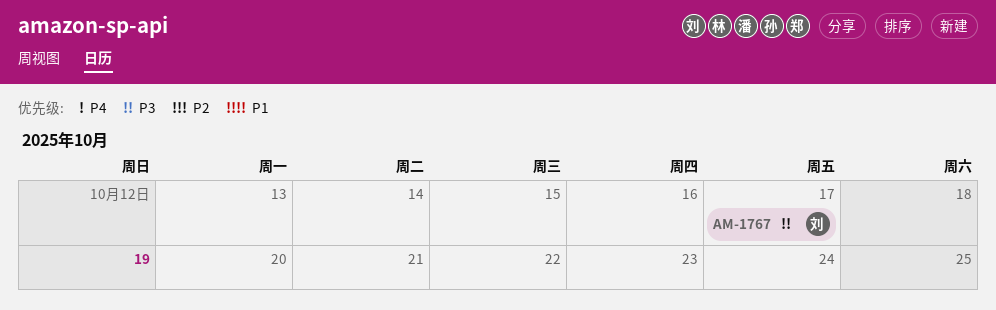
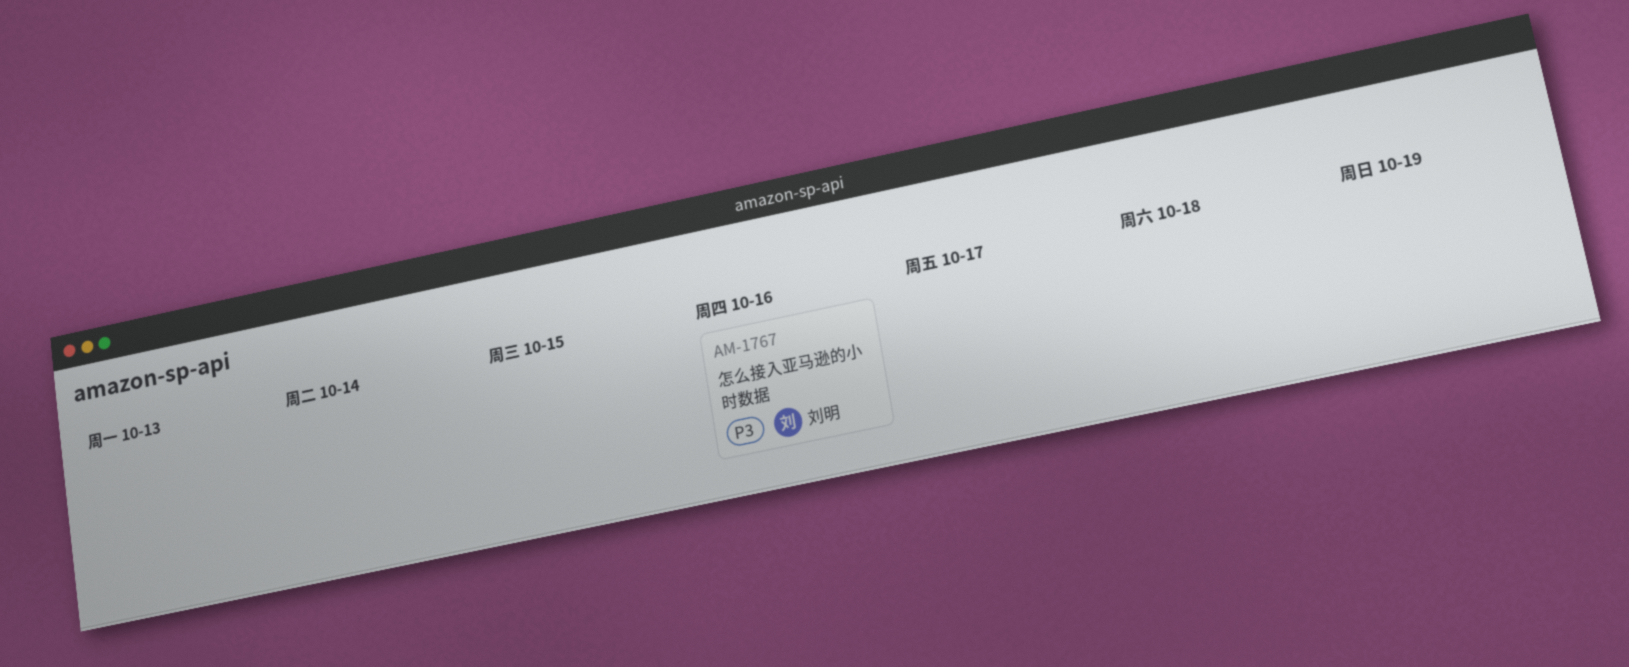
AM-1767, due: Oct 17 -> Oct 16

